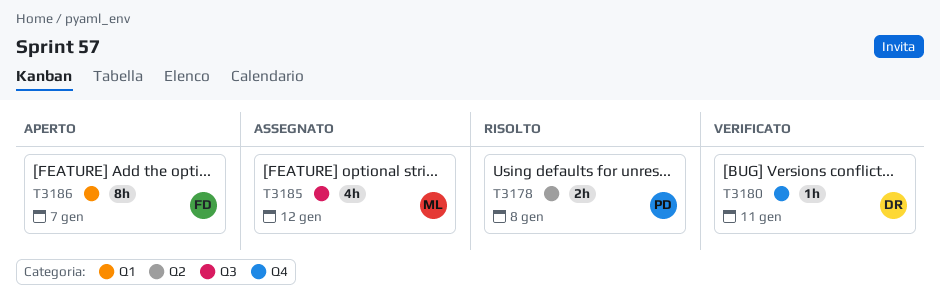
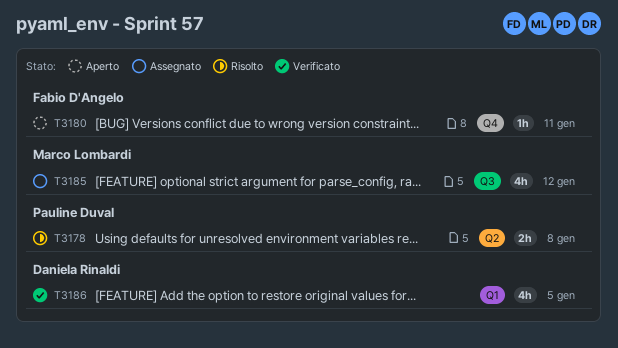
T3180, status: Verificato -> Aperto
T3180, owner: Daniela Rinaldi -> Fabio D'Angelo
T3186, status: Aperto -> Verificato
T3186, owner: Fabio D'Angelo -> Daniela Rinaldi
T3186, estimate: 8h -> 4h
T3186, due: Jan 7 -> Jan 5

